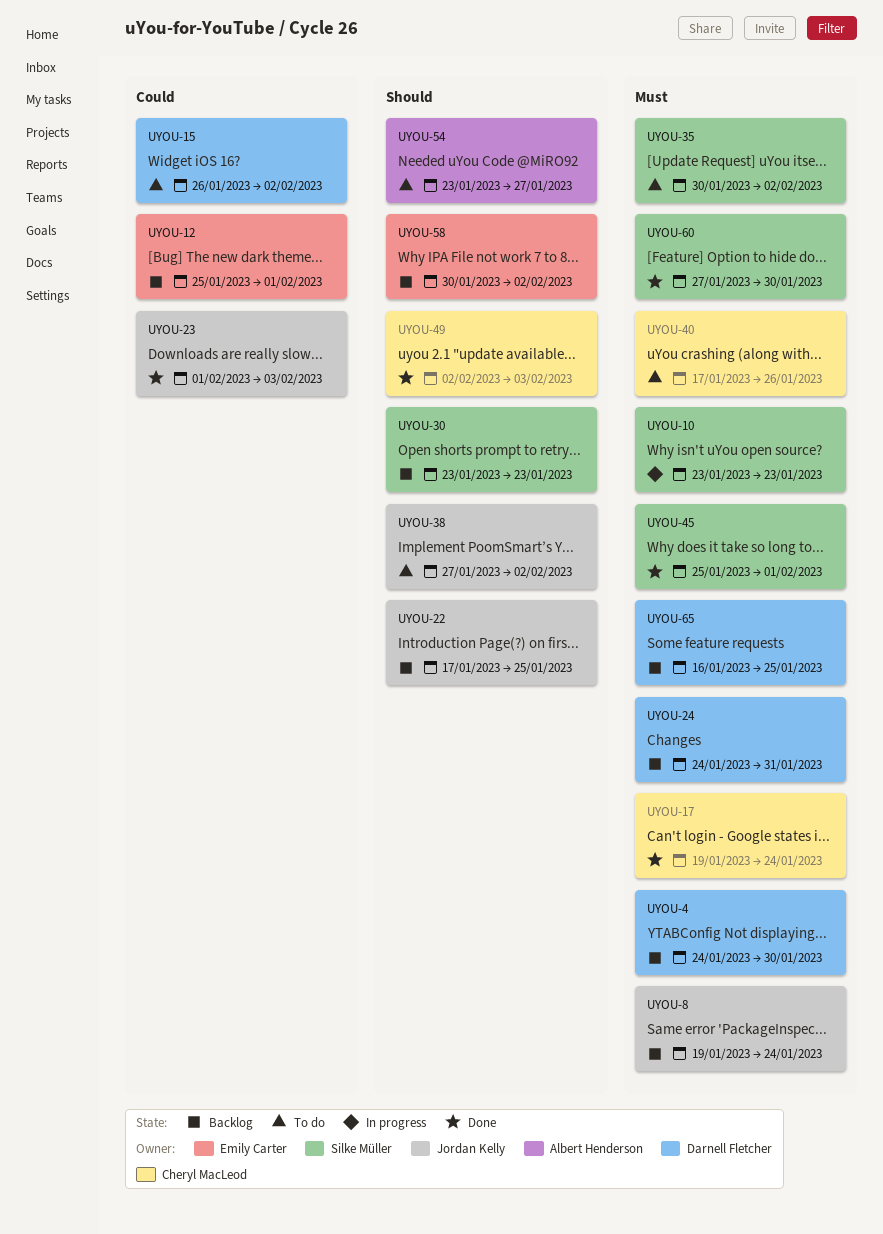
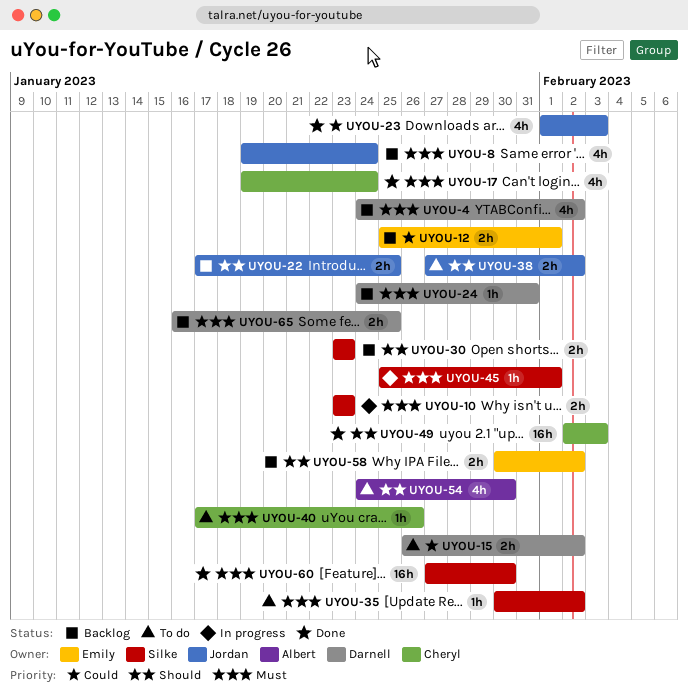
UYOU-4, due: Jan 30 -> Feb 2
UYOU-45, status: Done -> In progress
UYOU-54, start: Jan 23 -> Jan 24
UYOU-54, due: Jan 27 -> Jan 30

